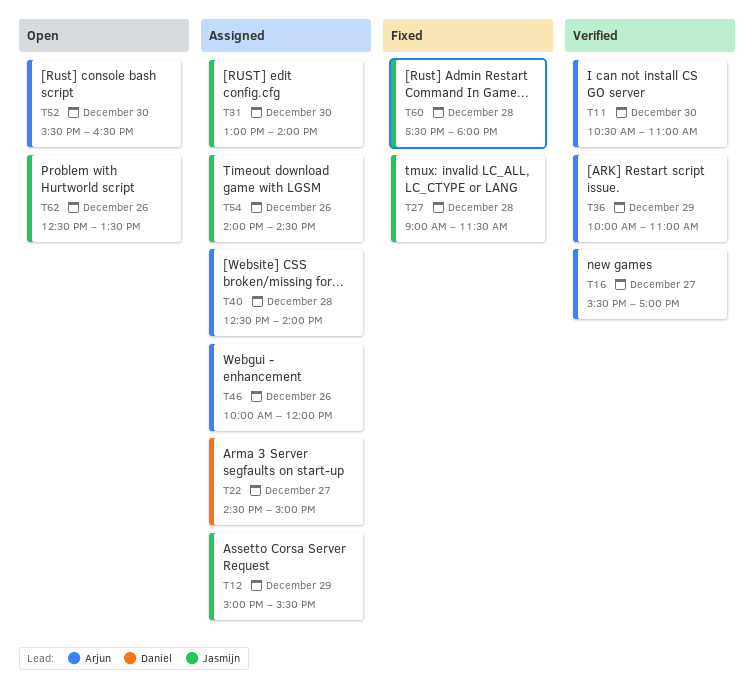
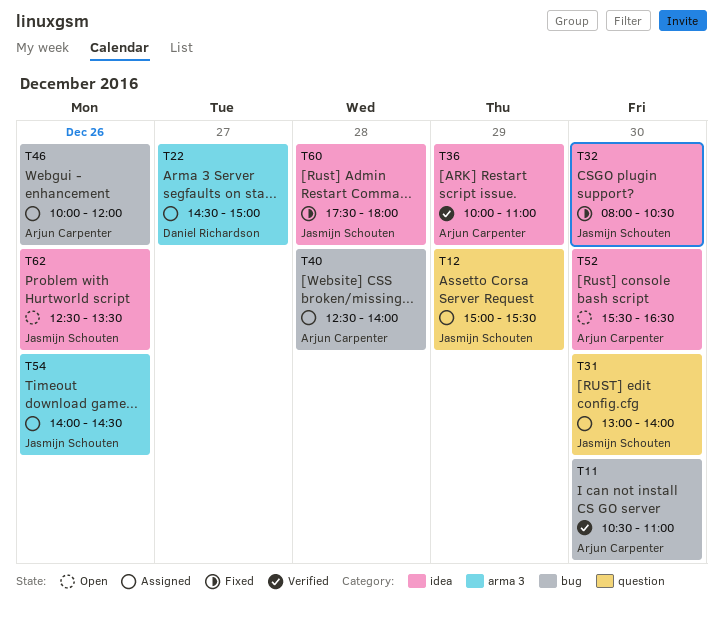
T16: present -> none
T27: present -> none
T32: none -> present

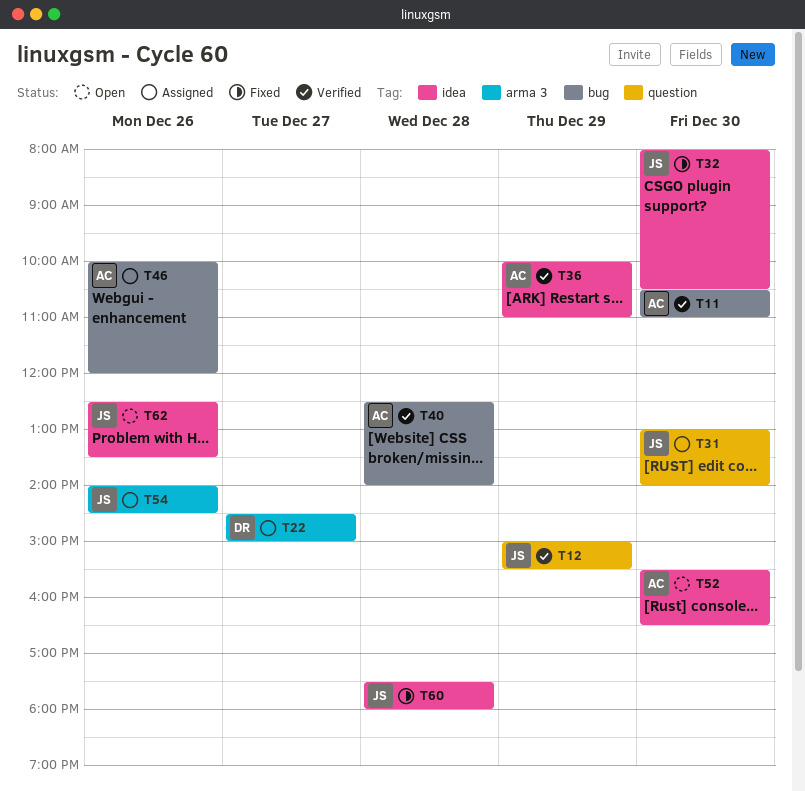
T12, status: Assigned -> Verified
T40, status: Assigned -> Verified

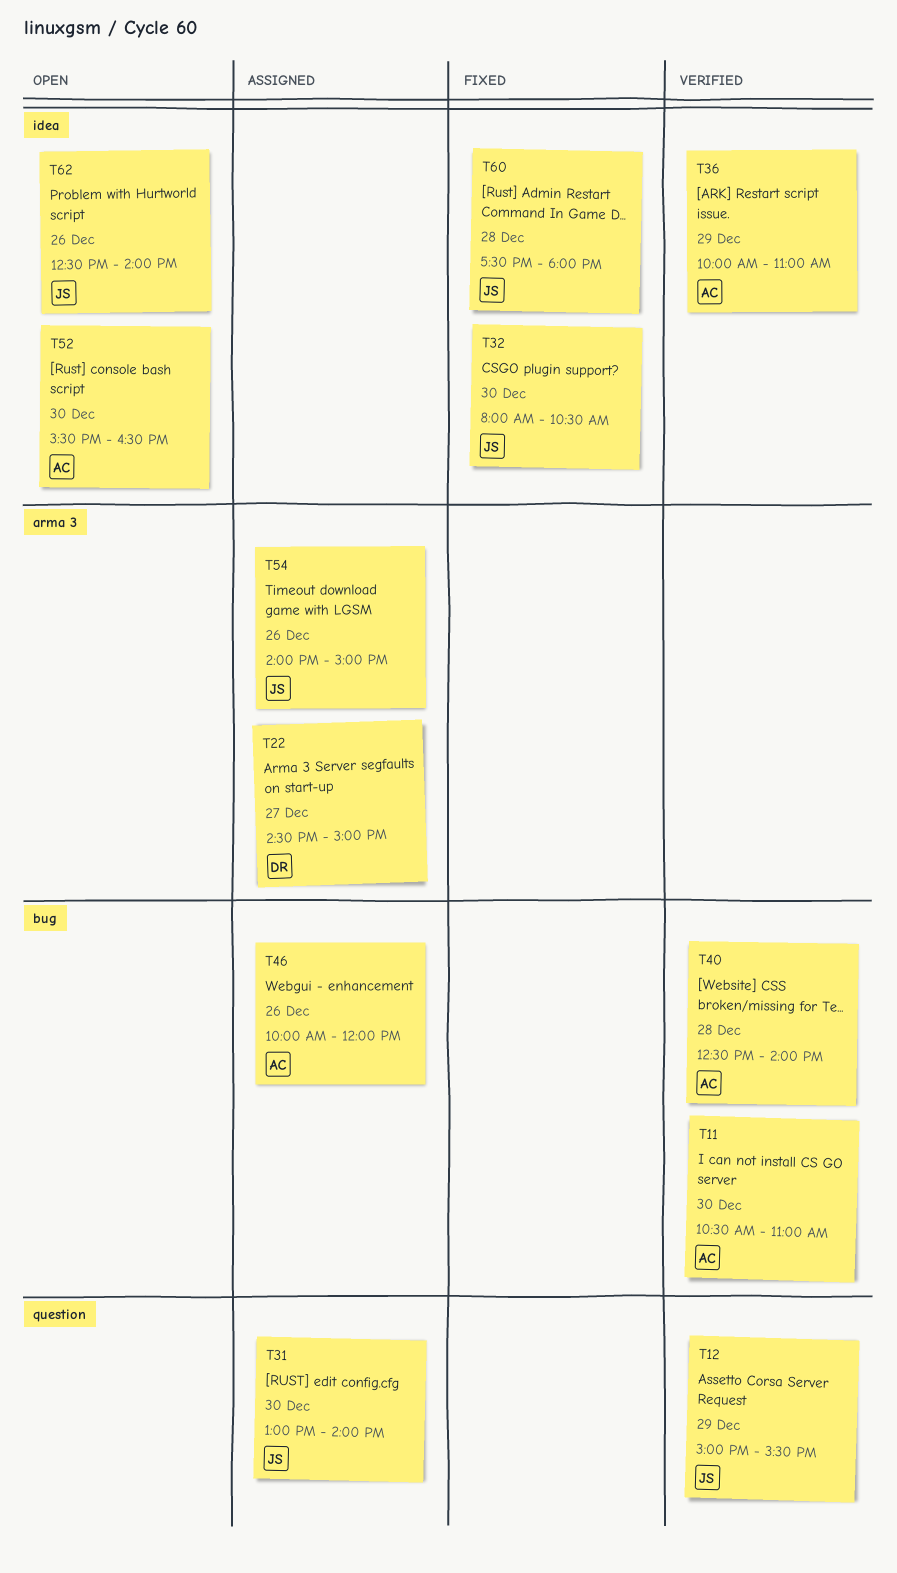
T54, ends: 14:30 -> 15:00
T62, ends: 13:30 -> 14:00

